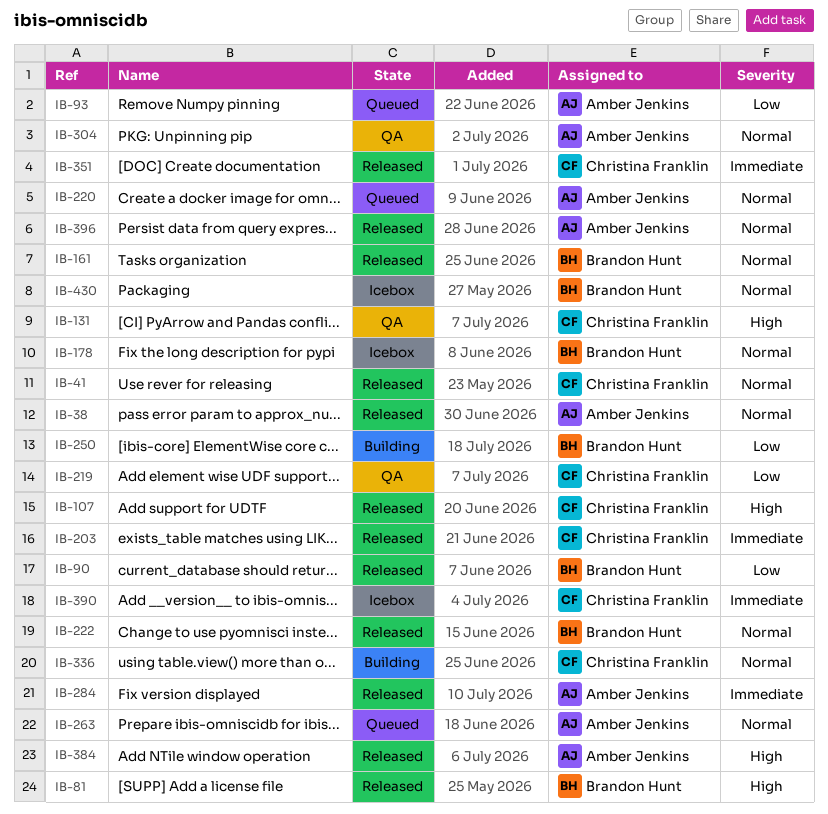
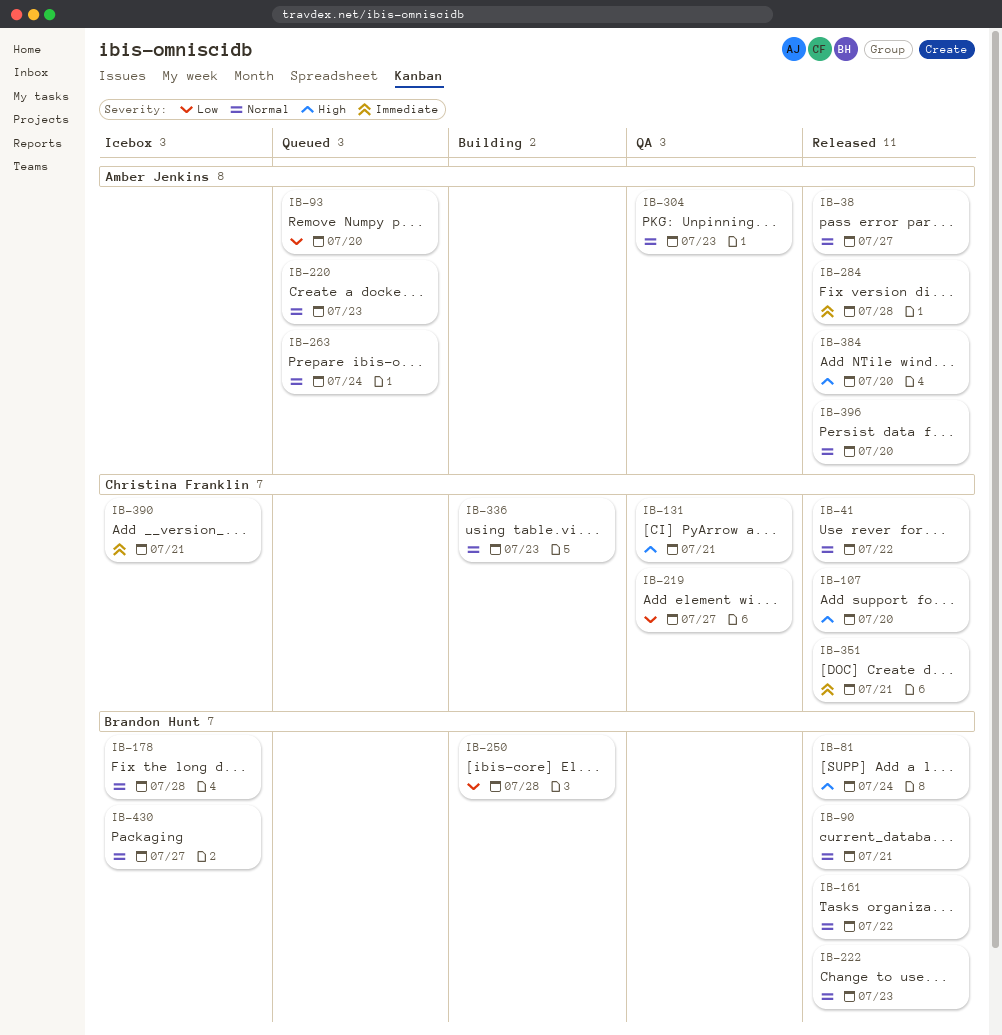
IB-90, priority: Low -> Normal
IB-203: present -> none

